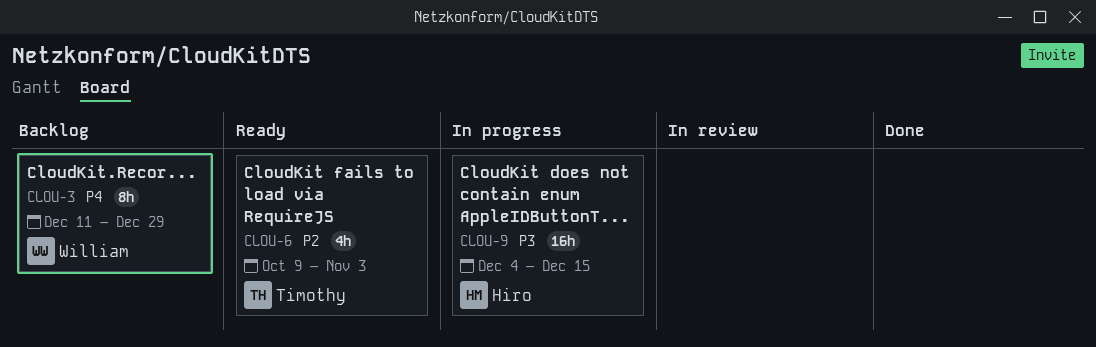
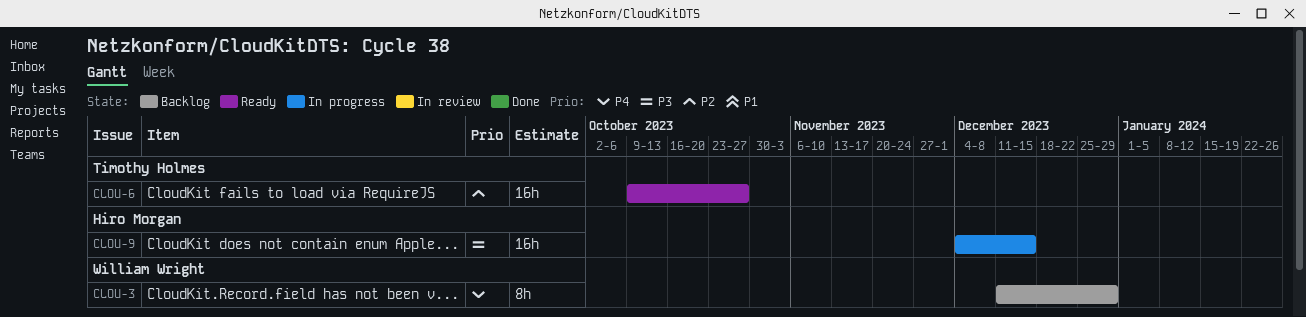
CLOU-6, estimate: 4h -> 16h
CLOU-6, due: Nov 3 -> Oct 27

